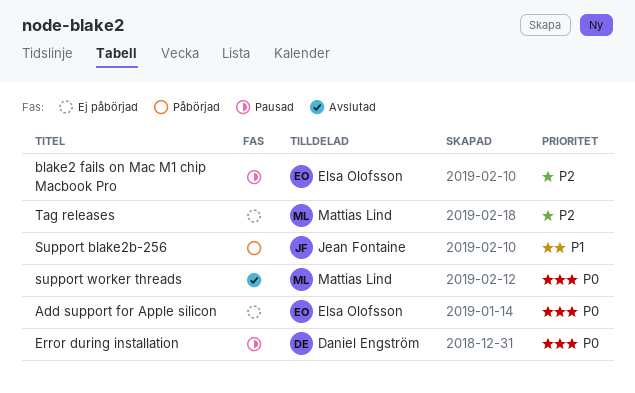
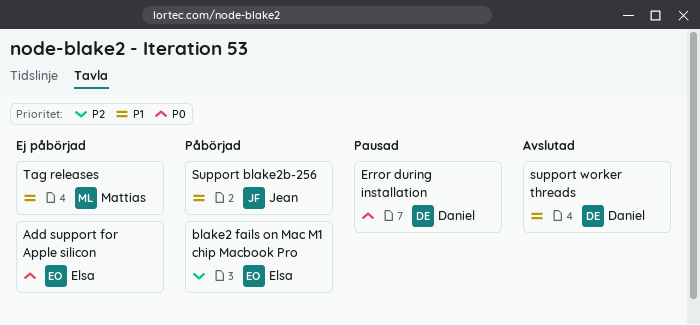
blake2 fails on Mac M1 chip Macbook Pro, status: Pausad -> Påbörjad
support worker threads, owner: Mattias Lind -> Daniel Engström
support worker threads, priority: P0 -> P1
Tag releases, priority: P2 -> P1

